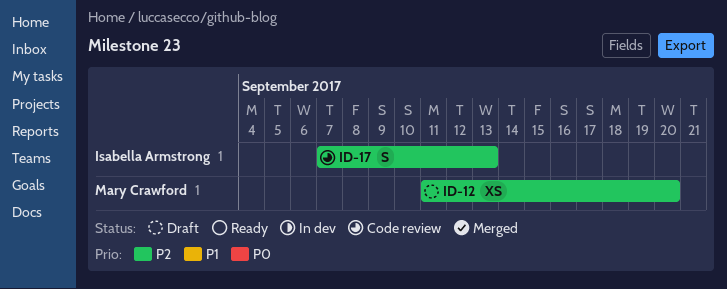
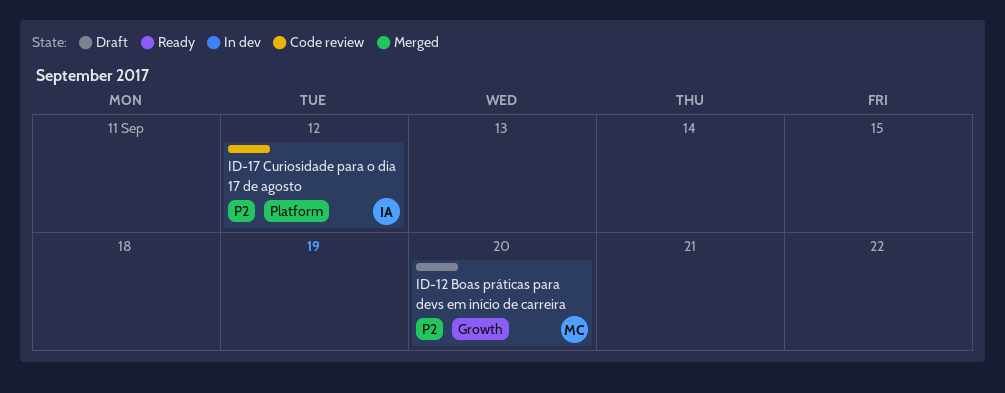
ID-17, due: Sep 13 -> Sep 12

